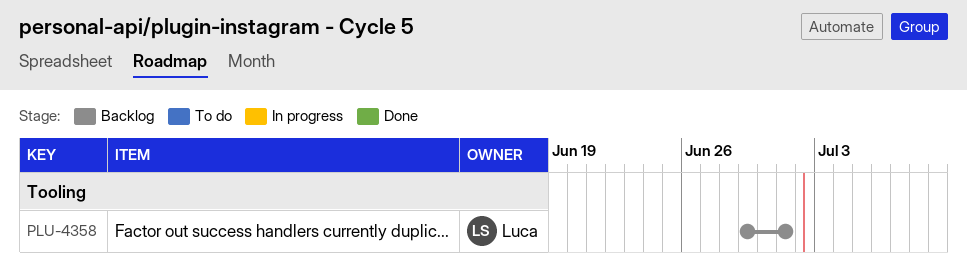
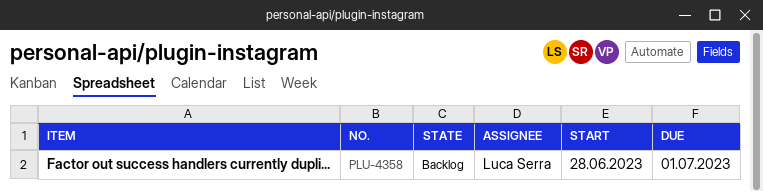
PLU-4358, start: Jun 29 -> Jun 28

